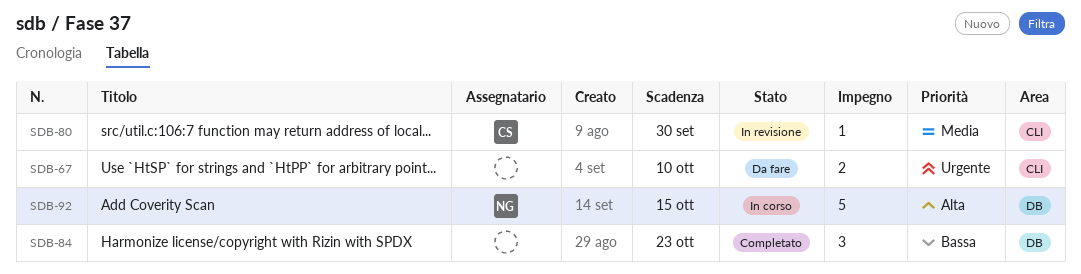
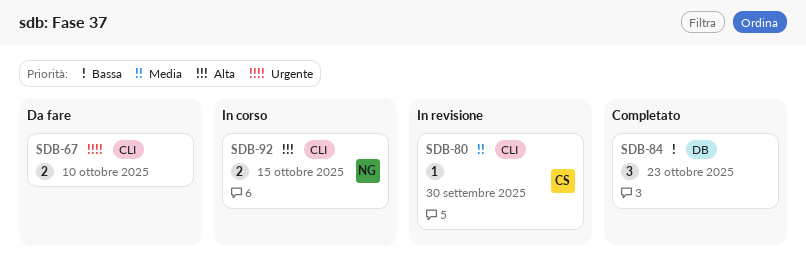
SDB-92, label: DB -> CLI
SDB-92, estimate: 5 -> 2

